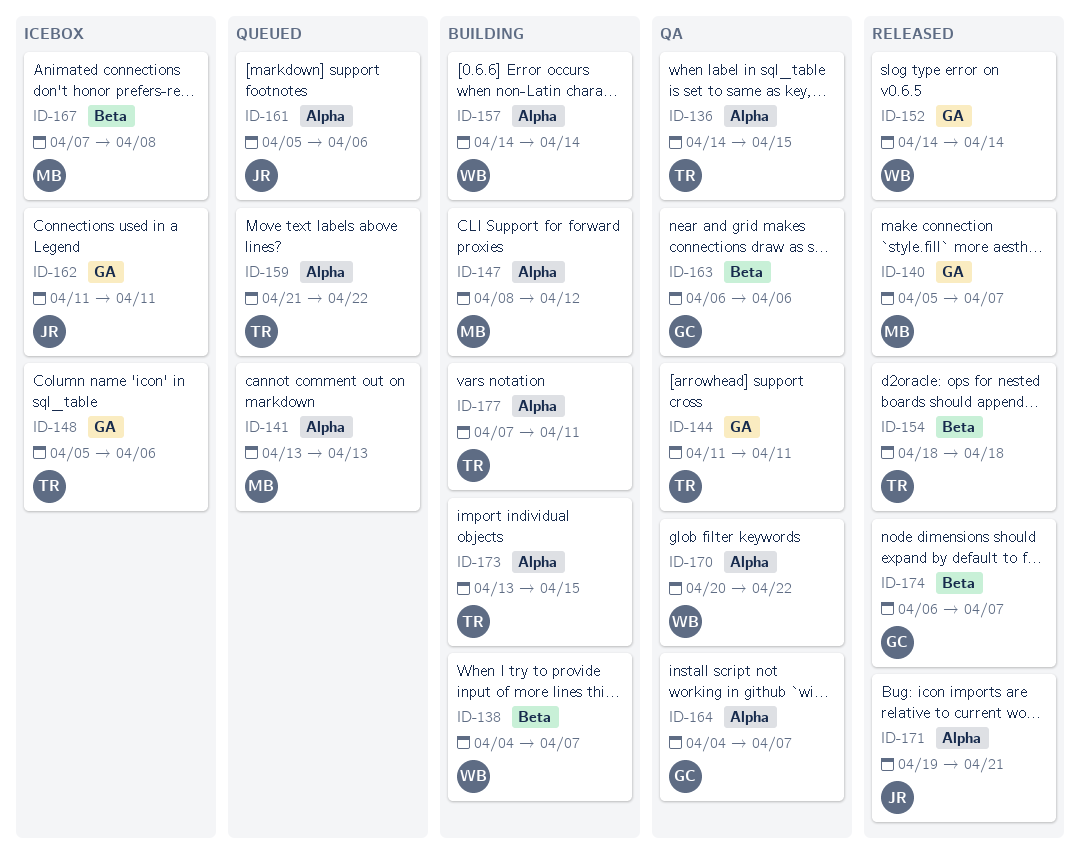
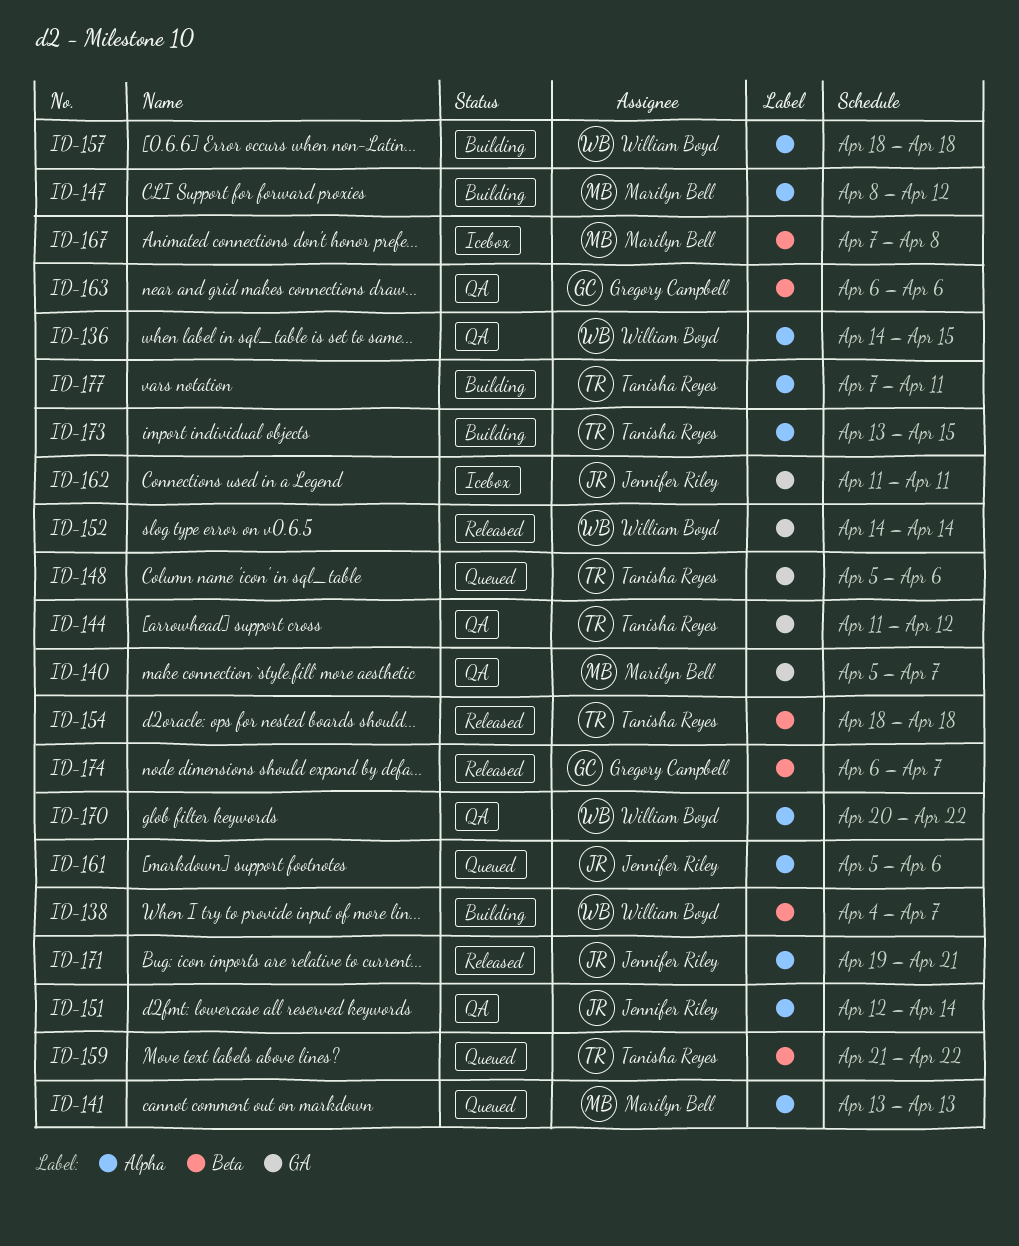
ID-136, owner: Tanisha Reyes -> William Boyd
ID-140, status: Released -> QA
ID-144, due: Apr 11 -> Apr 12
ID-148, status: Icebox -> Queued
ID-151: none -> present
ID-157, start: Apr 14 -> Apr 18
ID-157, due: Apr 14 -> Apr 18
ID-159, label: Alpha -> Beta
ID-164: present -> none

